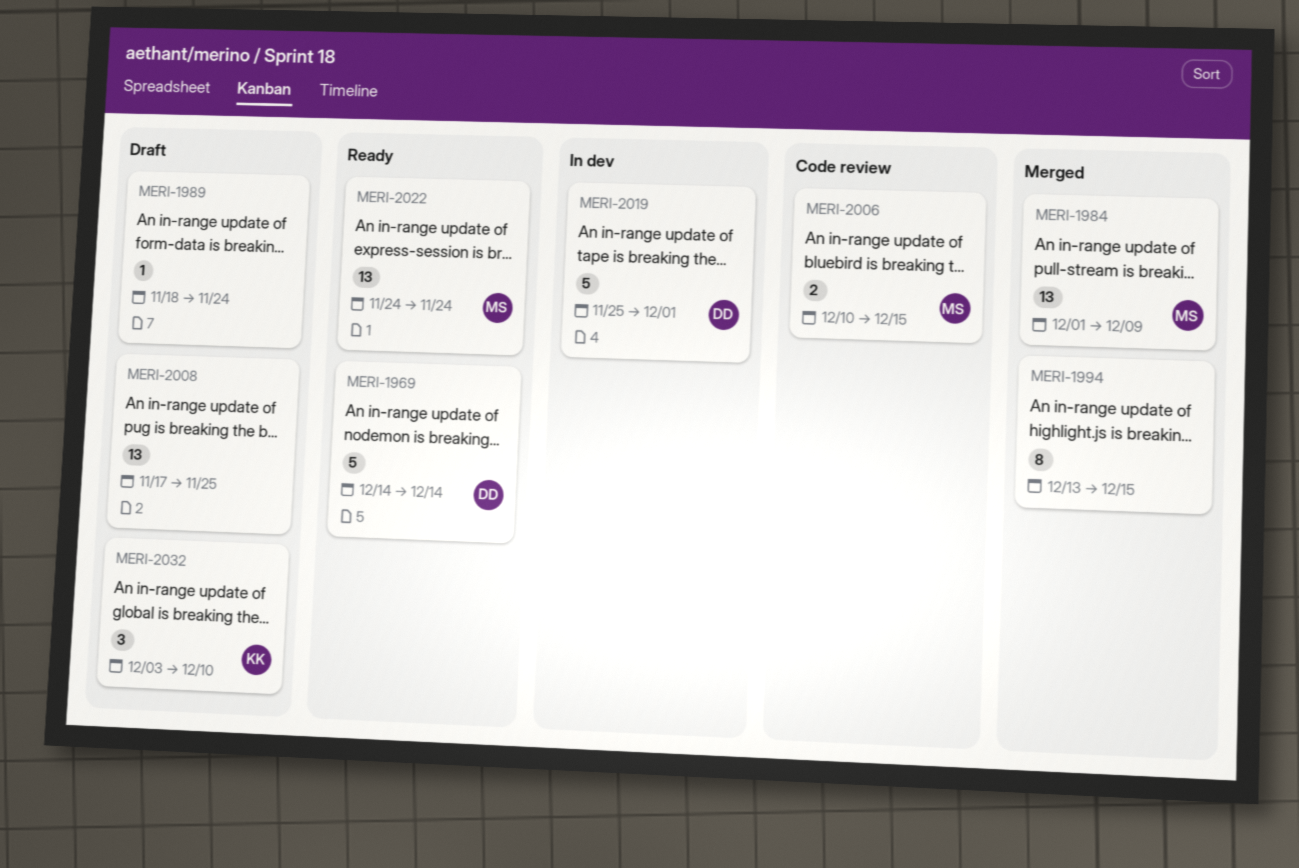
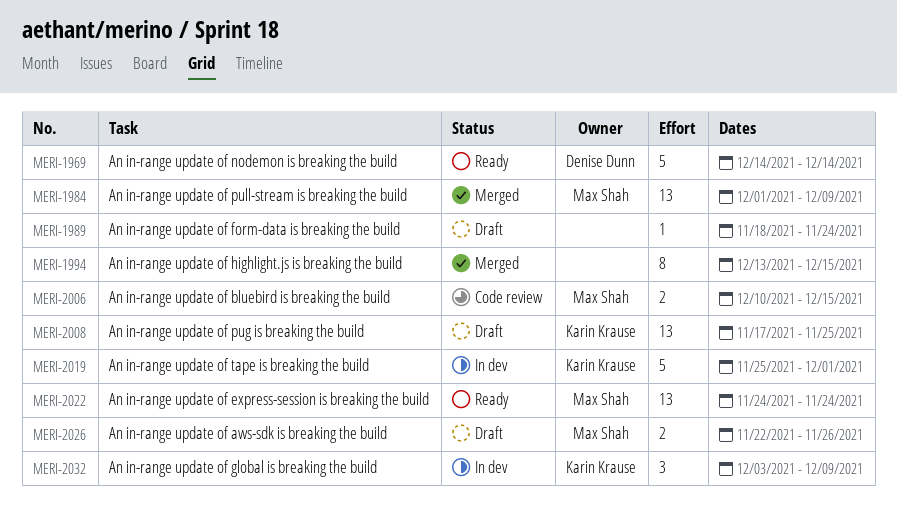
MERI-2008, owner: none -> Karin Krause
MERI-2019, owner: Denise Dunn -> Karin Krause
MERI-2026: none -> present
MERI-2032, status: Draft -> In dev
MERI-2032, due: Dec 10 -> Dec 9

